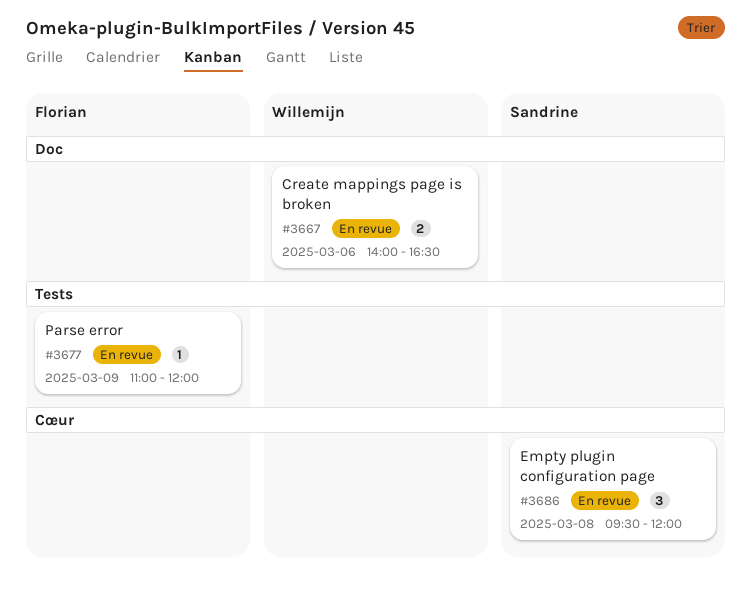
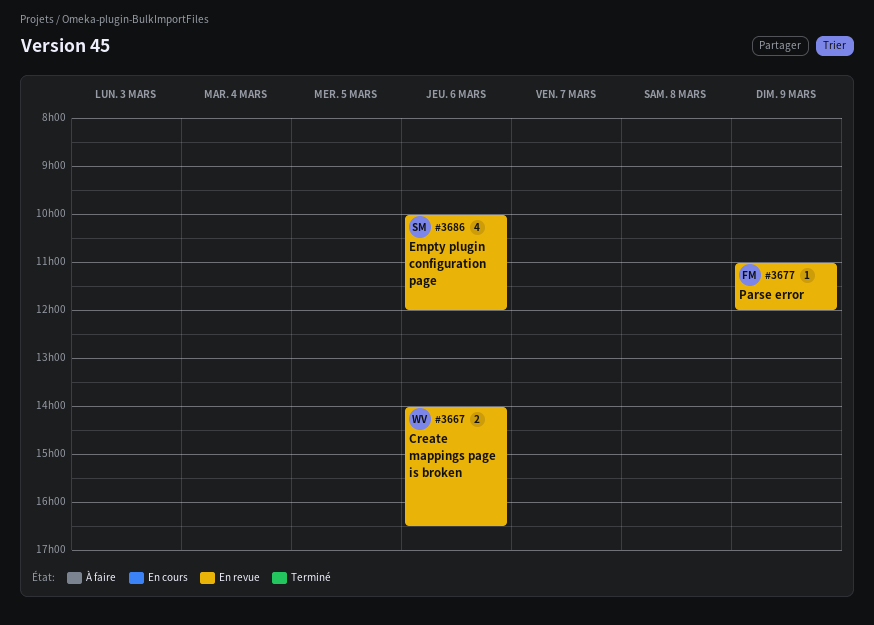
#3686, estimate: 3 -> 4
#3686, day: Mar 8 -> Mar 6
#3686, begins: 09:30 -> 10:00

